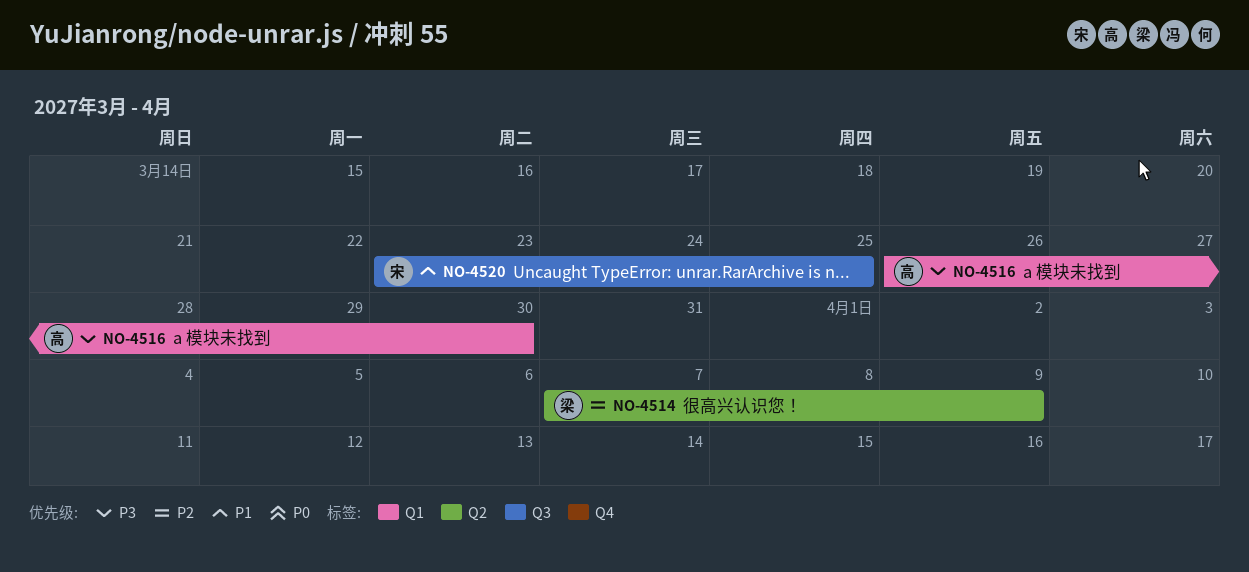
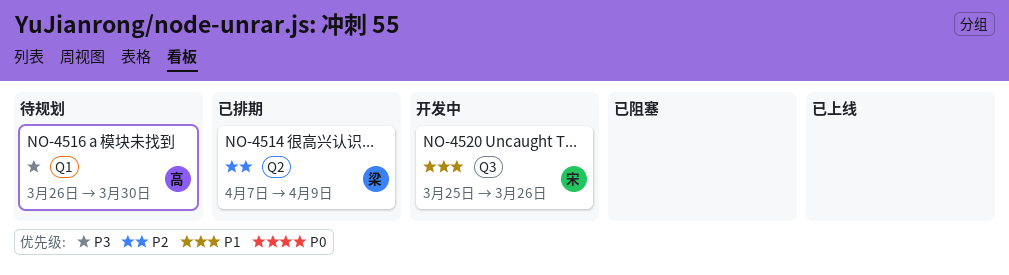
NO-4520, start: Mar 23 -> Mar 25
NO-4520, due: Mar 25 -> Mar 26

